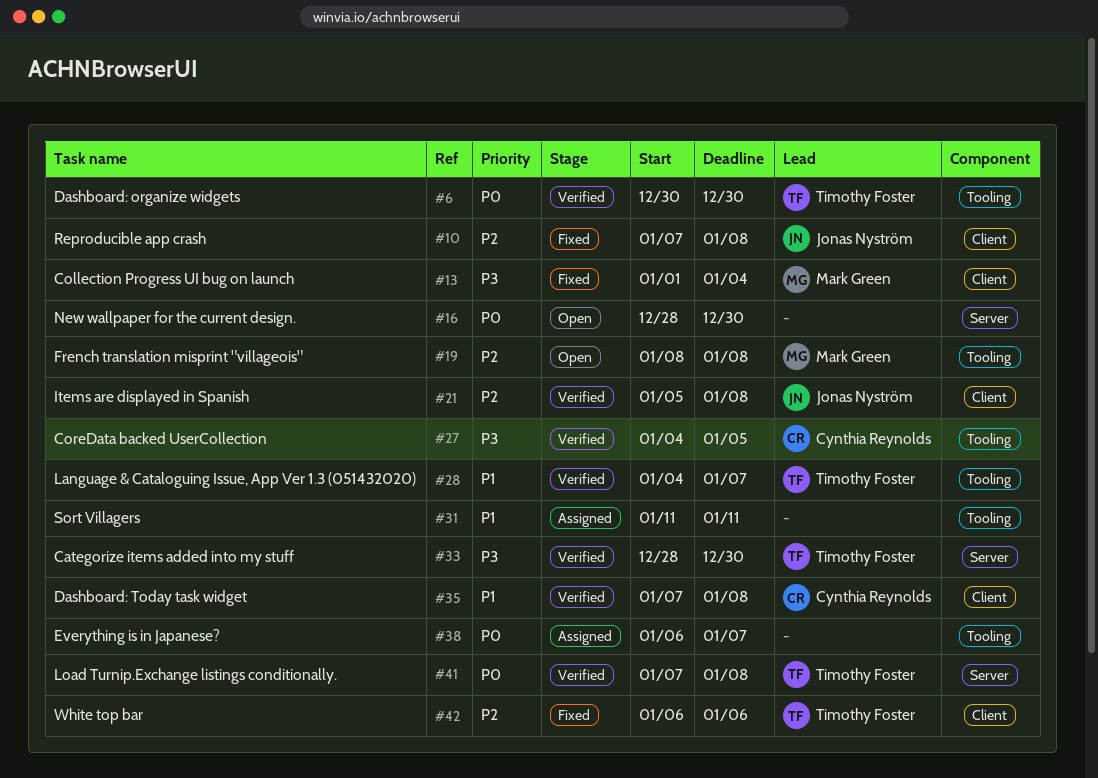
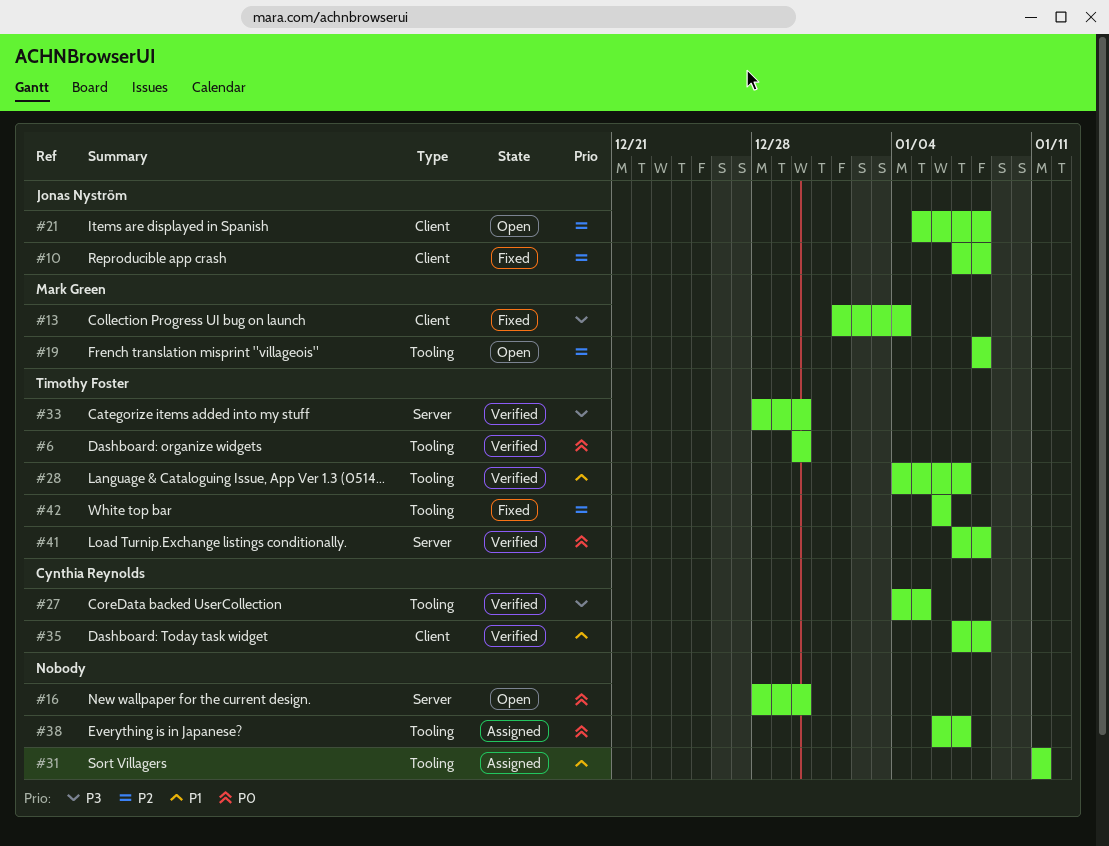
#21, status: Verified -> Open
#42, label: Client -> Tooling

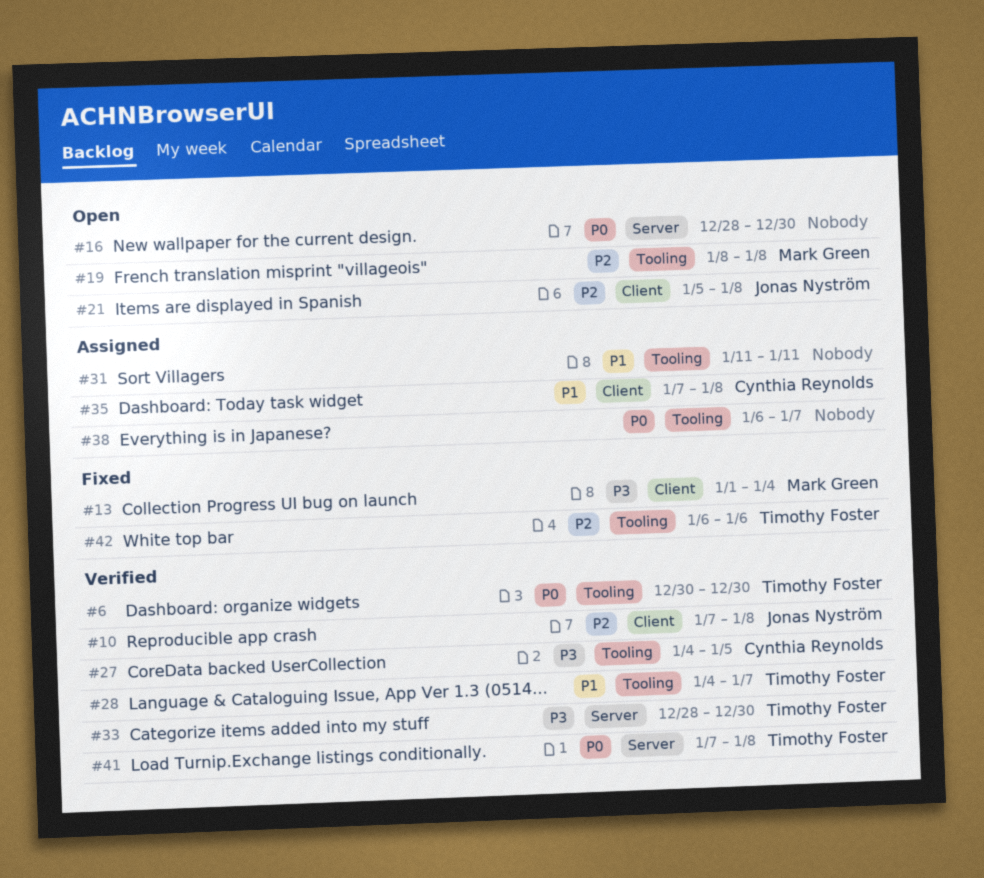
#10, status: Fixed -> Verified
#35, status: Verified -> Assigned

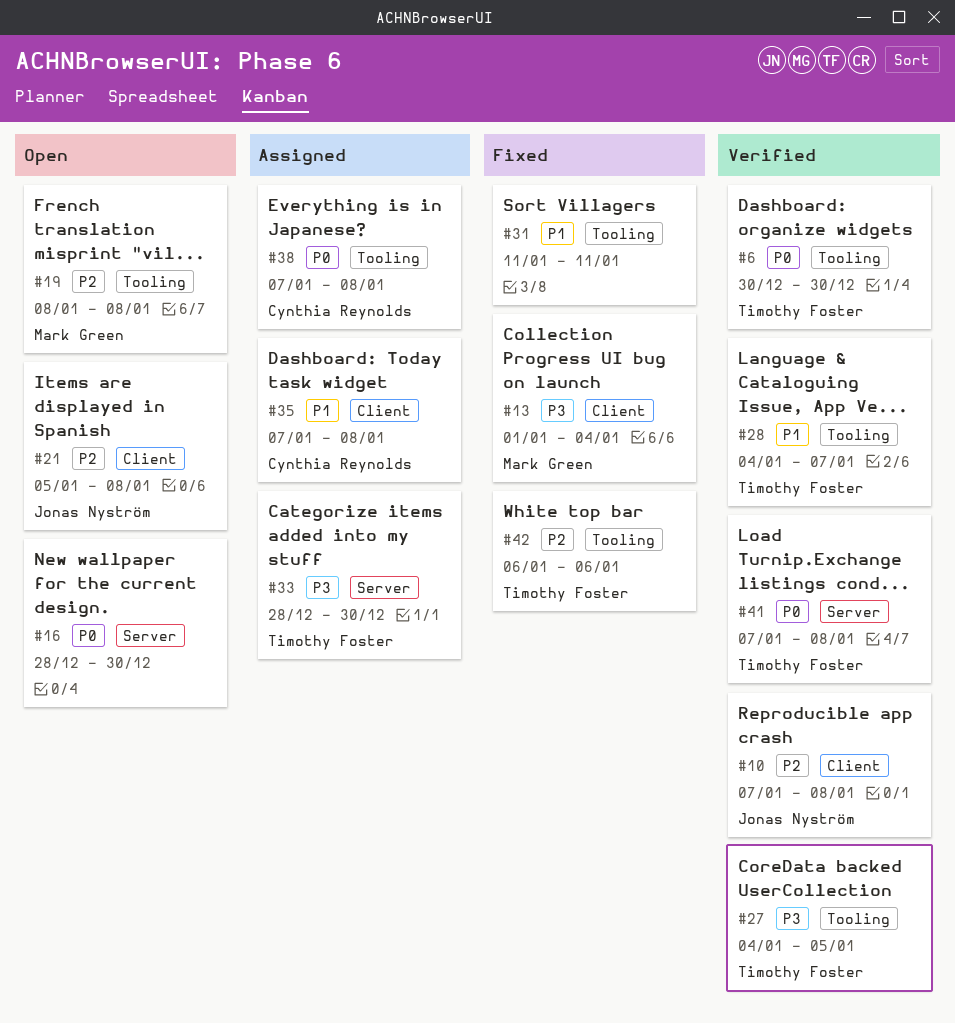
#27, owner: Cynthia Reynolds -> Timothy Foster
#31, status: Assigned -> Fixed
#33, status: Verified -> Assigned
#38, owner: none -> Cynthia Reynolds
#38, start: Jan 6 -> Jan 7
#38, due: Jan 7 -> Jan 8

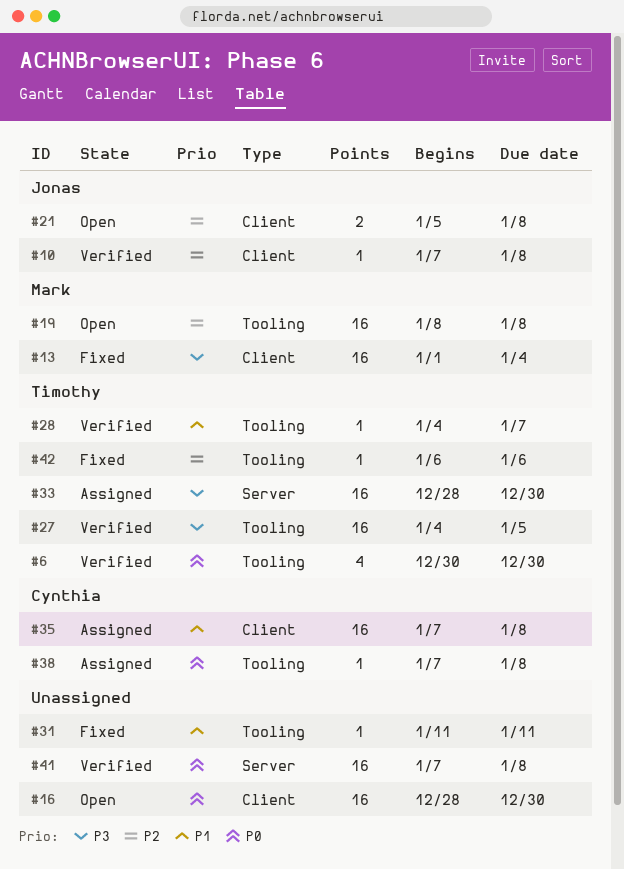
#16, label: Server -> Client
#41, owner: Timothy Foster -> none

